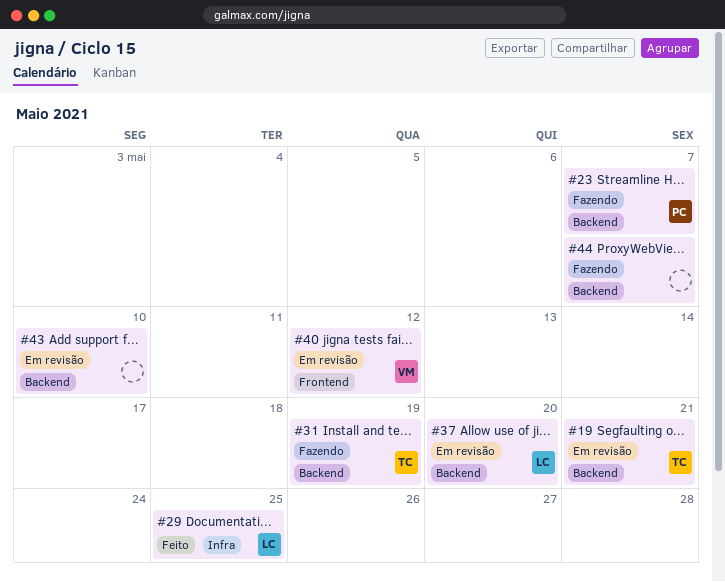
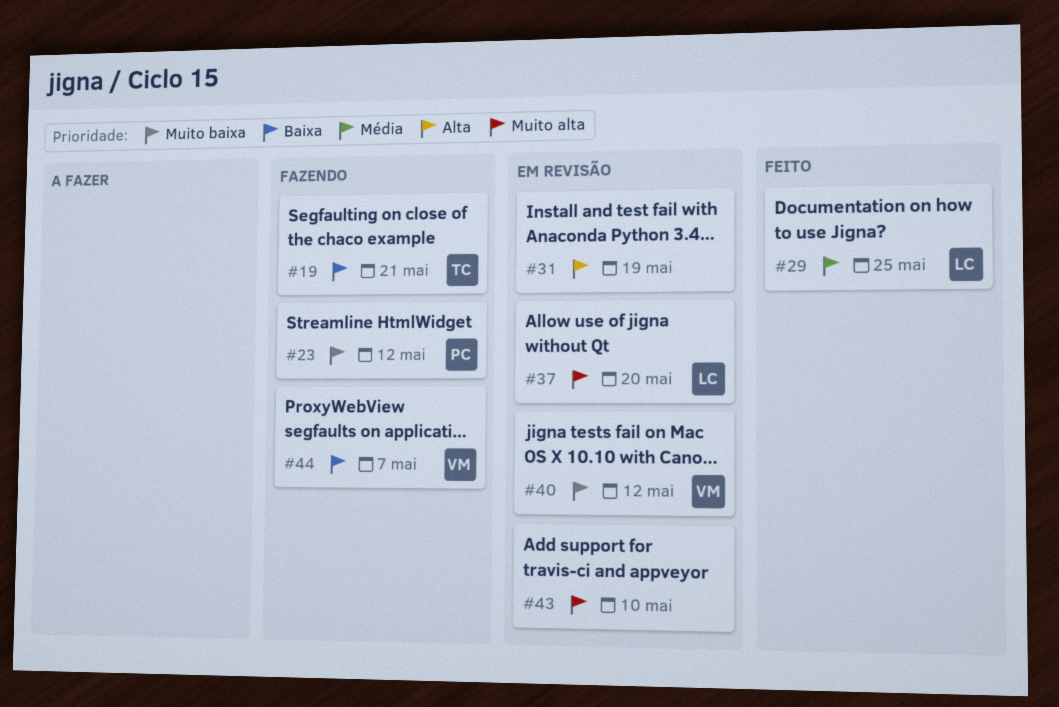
#19, status: Em revisão -> Fazendo
#23, due: May 7 -> May 12
#31, status: Fazendo -> Em revisão
#31, owner: TC -> none
#44, owner: none -> VM

